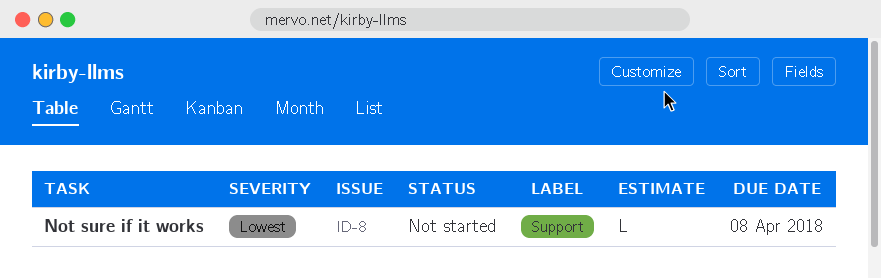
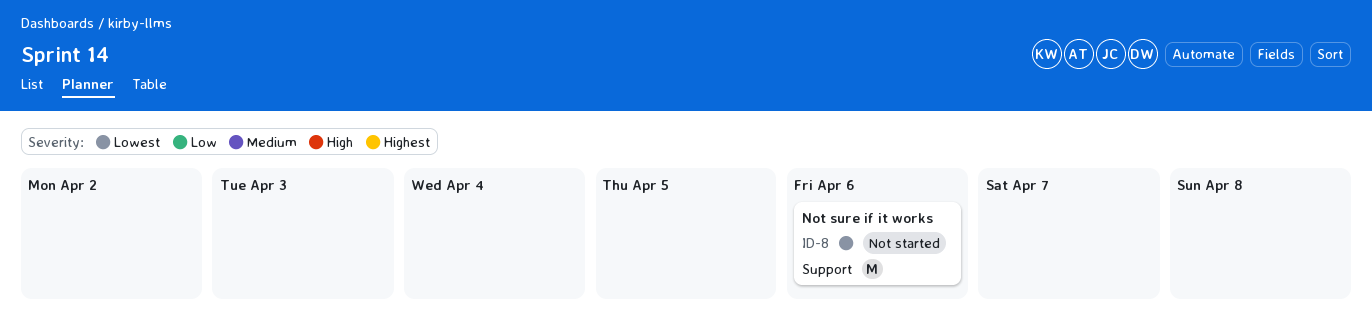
ID-8, estimate: L -> M
ID-8, due: Apr 8 -> Apr 6

